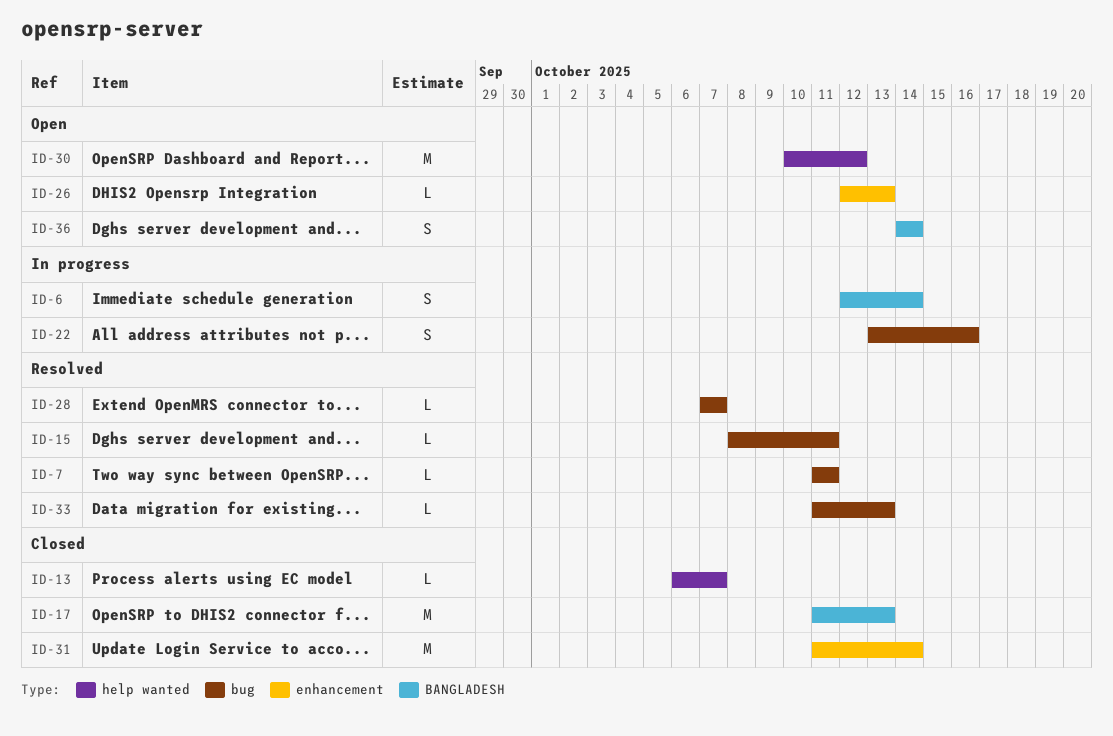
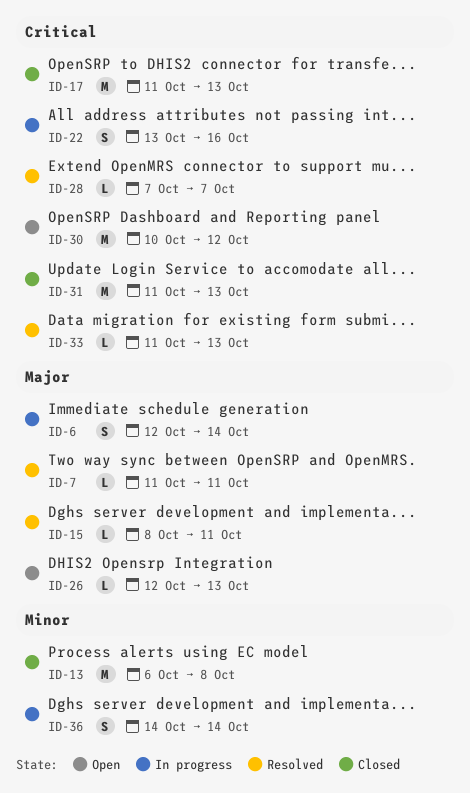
ID-13, estimate: L -> M
ID-13, due: Oct 7 -> Oct 8
ID-31, due: Oct 14 -> Oct 13
ID-36, status: Open -> In progress

